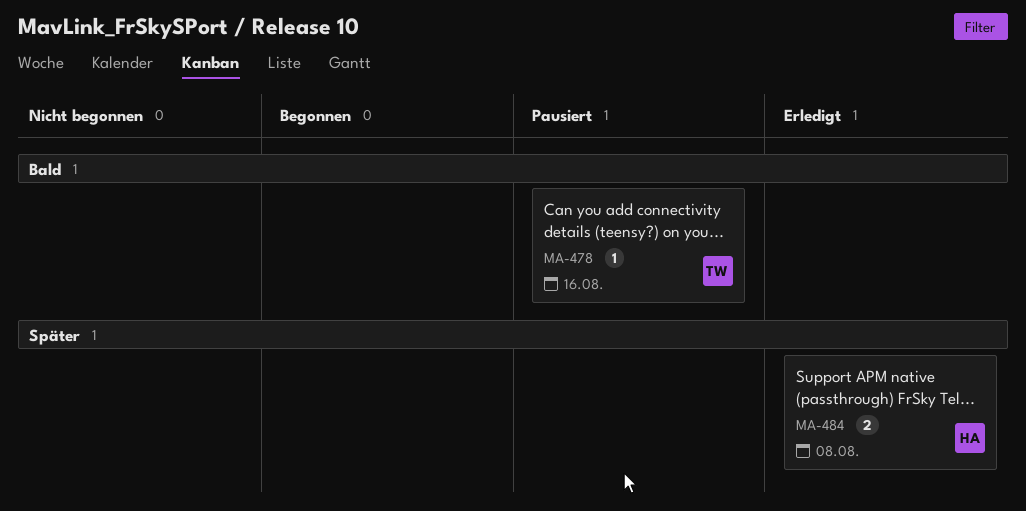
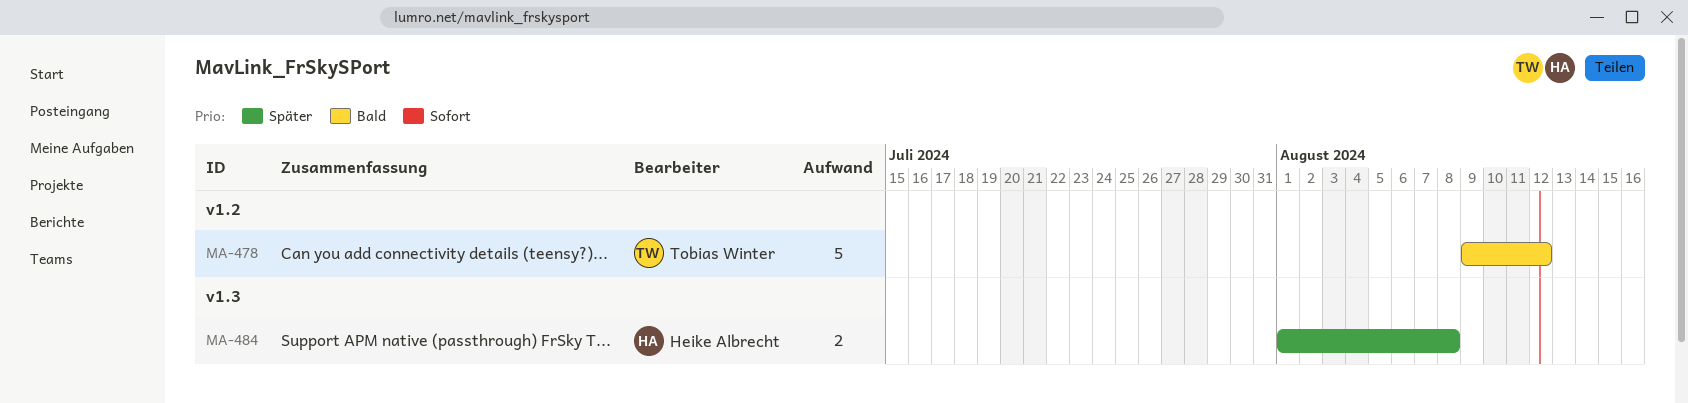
MA-478, estimate: 1 -> 5
MA-478, due: Aug 16 -> Aug 12

